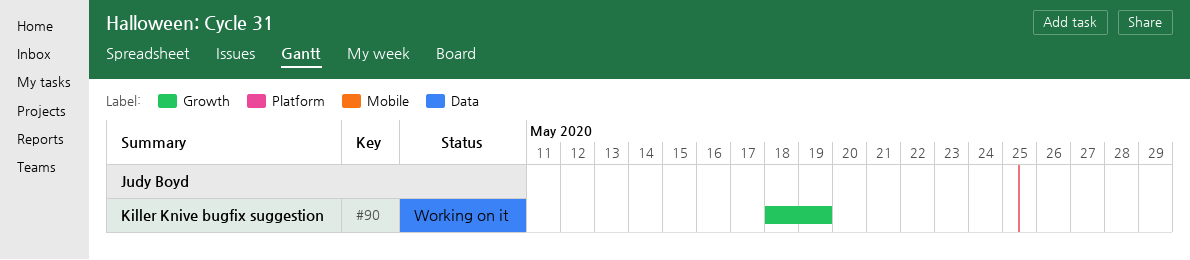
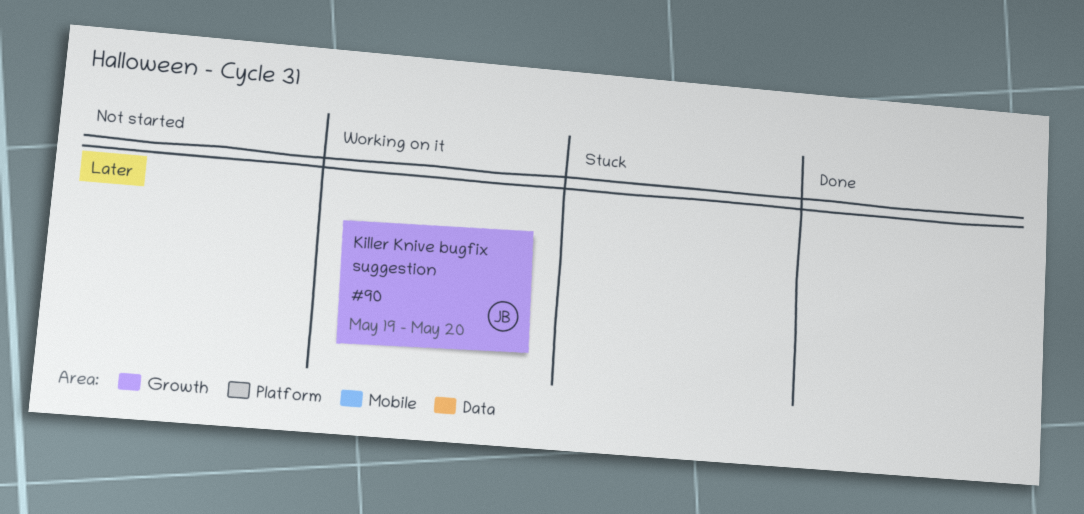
#90, start: May 18 -> May 19
#90, due: May 19 -> May 20

